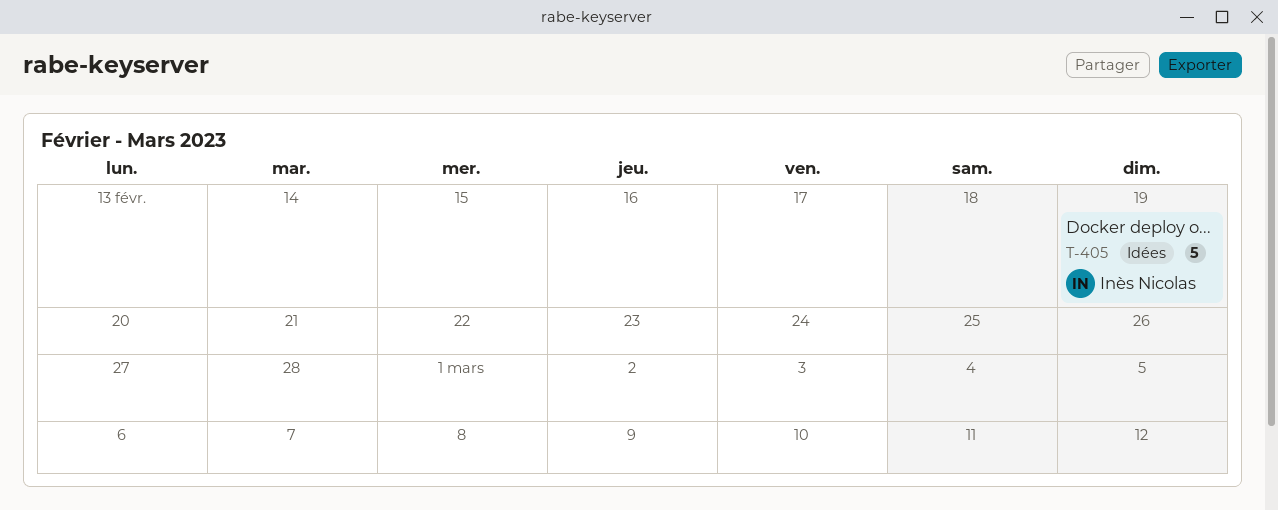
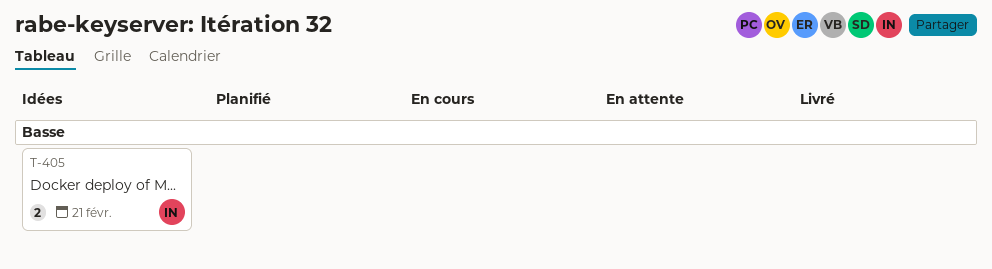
T-405, estimate: 5 -> 2
T-405, due: Feb 19 -> Feb 21

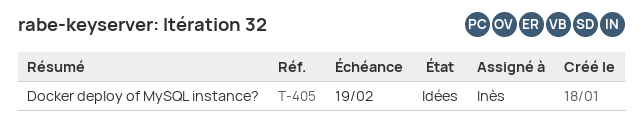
T-405, due: Feb 21 -> Feb 19

